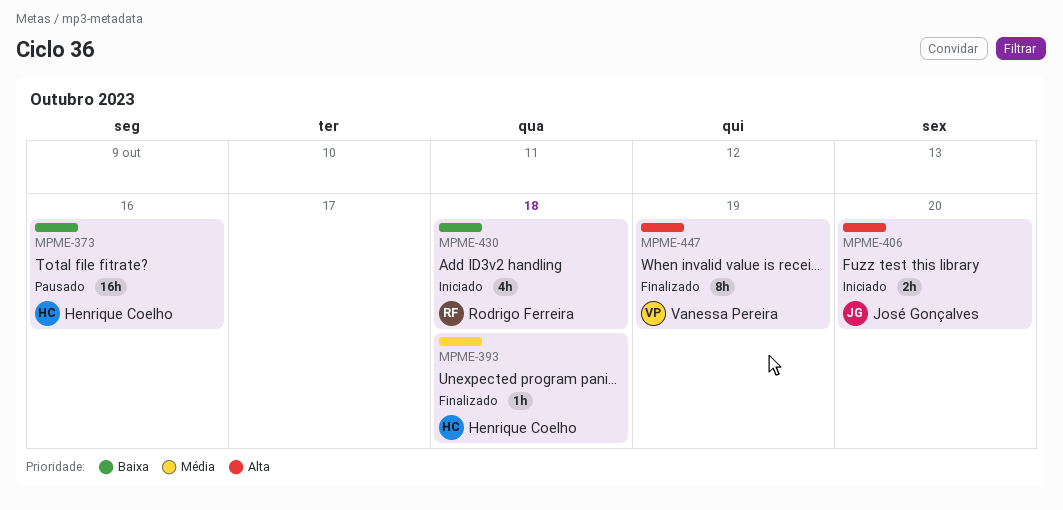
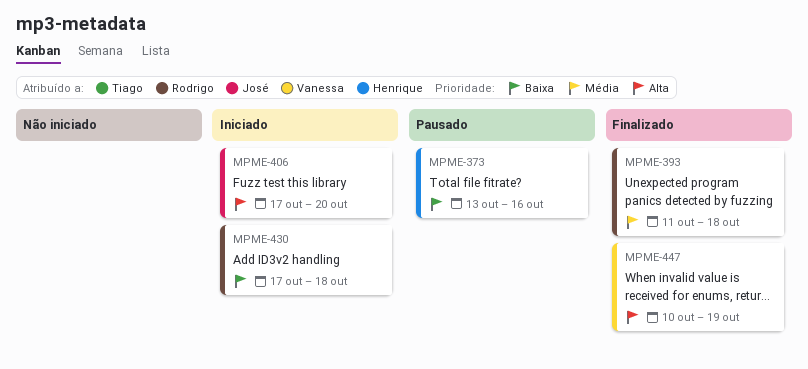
MPME-393, owner: Henrique Coelho -> Rodrigo Ferreira

